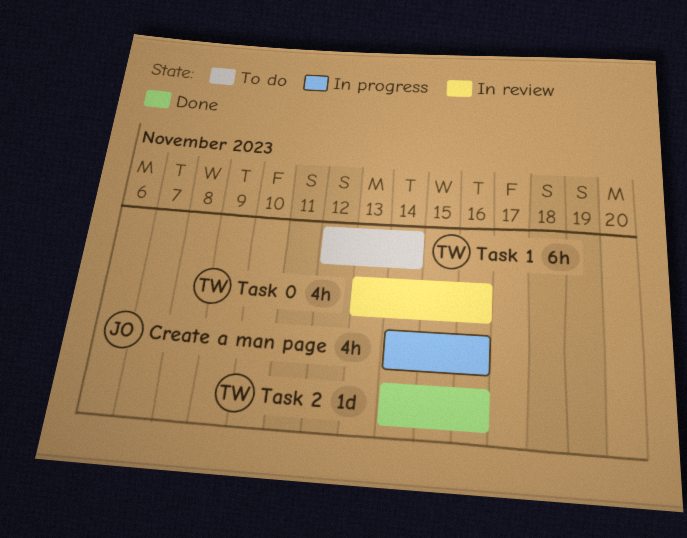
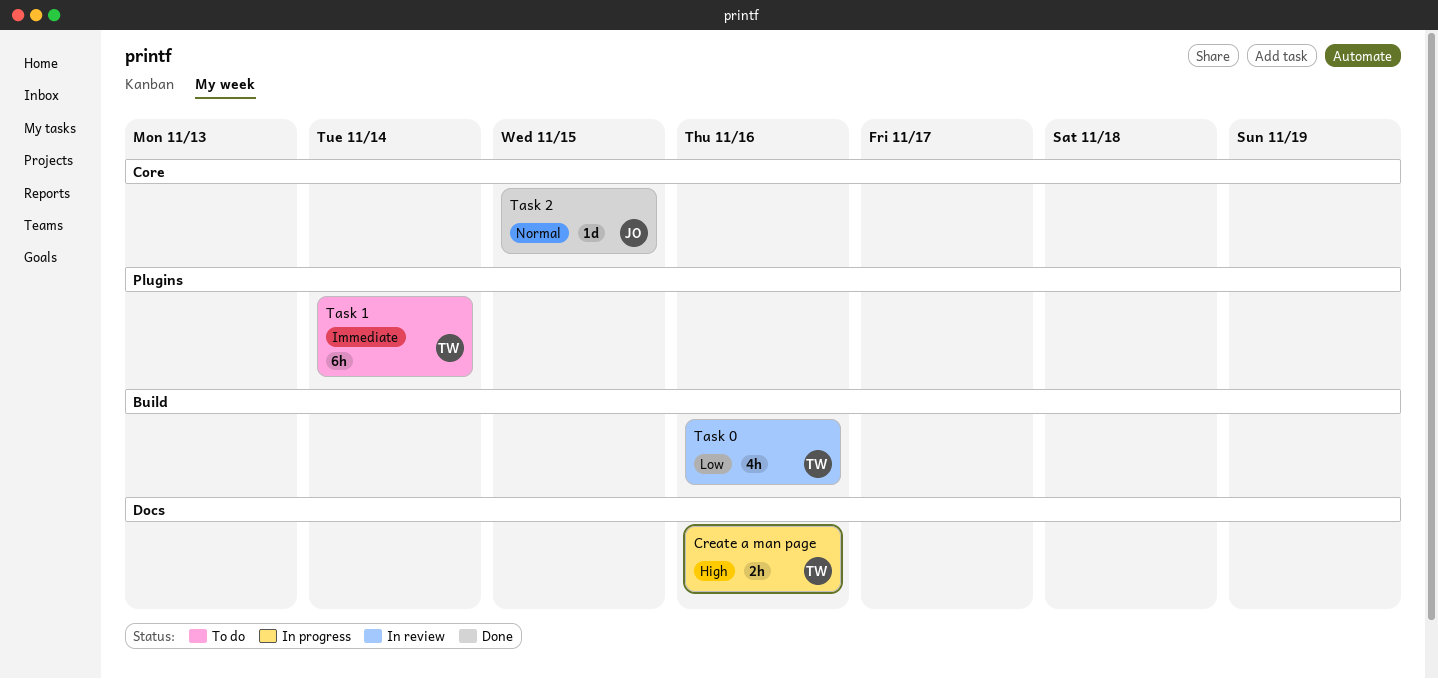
Create a man page, owner: JO -> TW
Create a man page, estimate: 4h -> 2h
Task 2, owner: TW -> JO
Task 2, due: Nov 16 -> Nov 15

